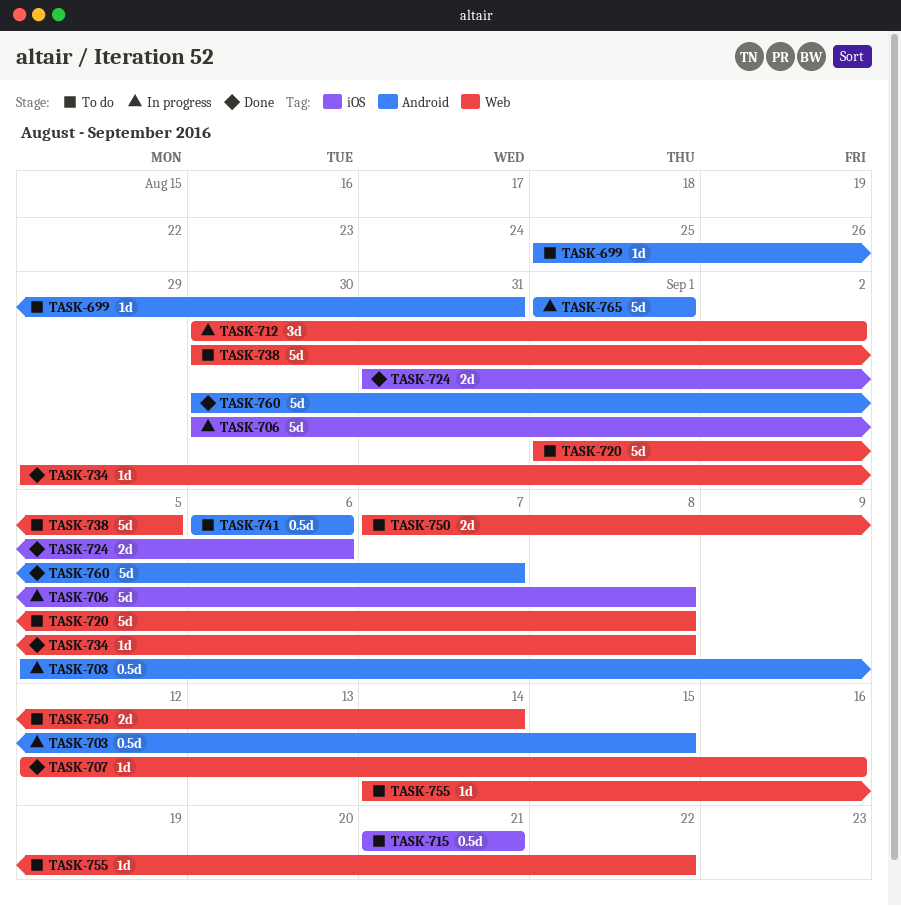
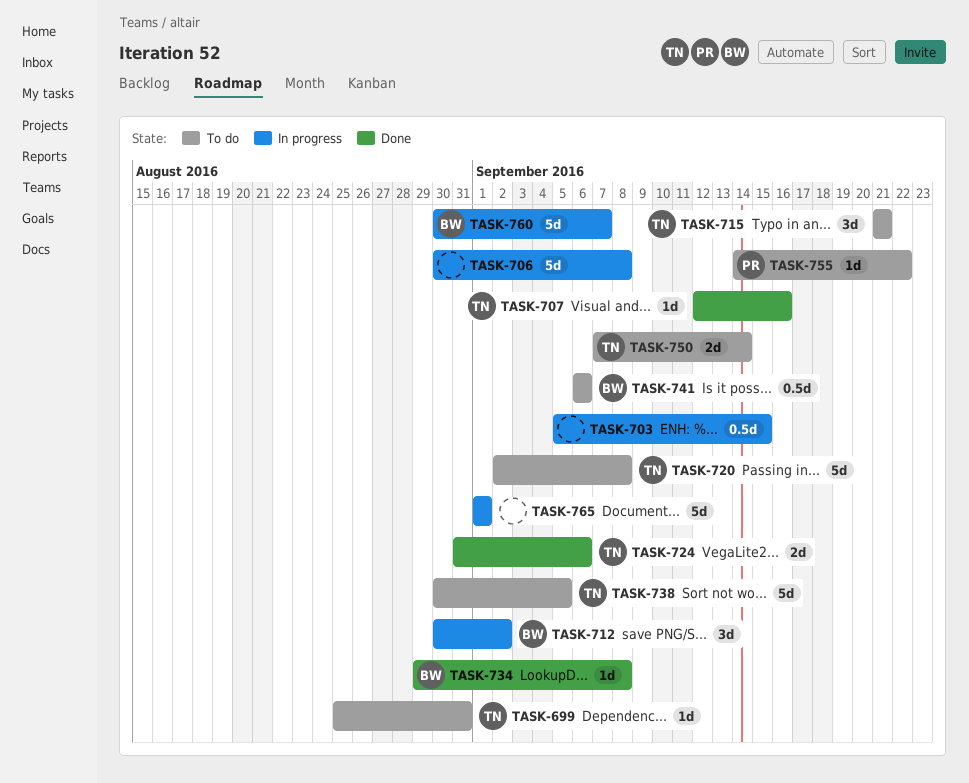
TASK-715, estimate: 0.5d -> 3d
TASK-720, start: Sep 1 -> Sep 2
TASK-760, status: Done -> In progress

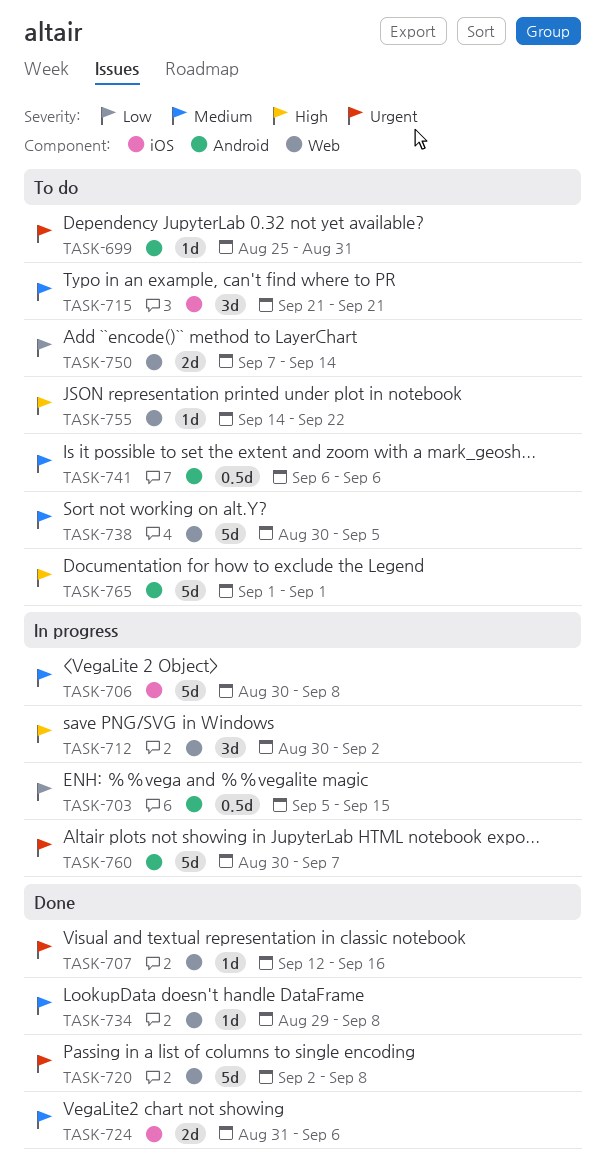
TASK-720, status: To do -> Done
TASK-765, status: In progress -> To do

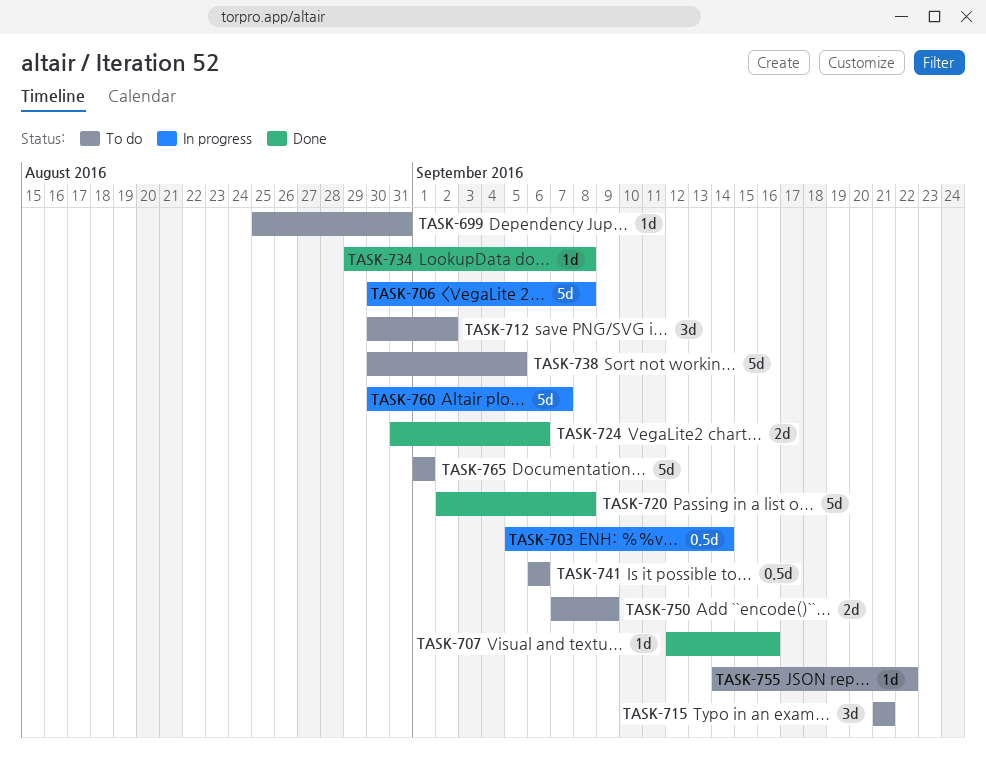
TASK-703, due: Sep 15 -> Sep 14
TASK-712, status: In progress -> To do
TASK-750, due: Sep 14 -> Sep 9

